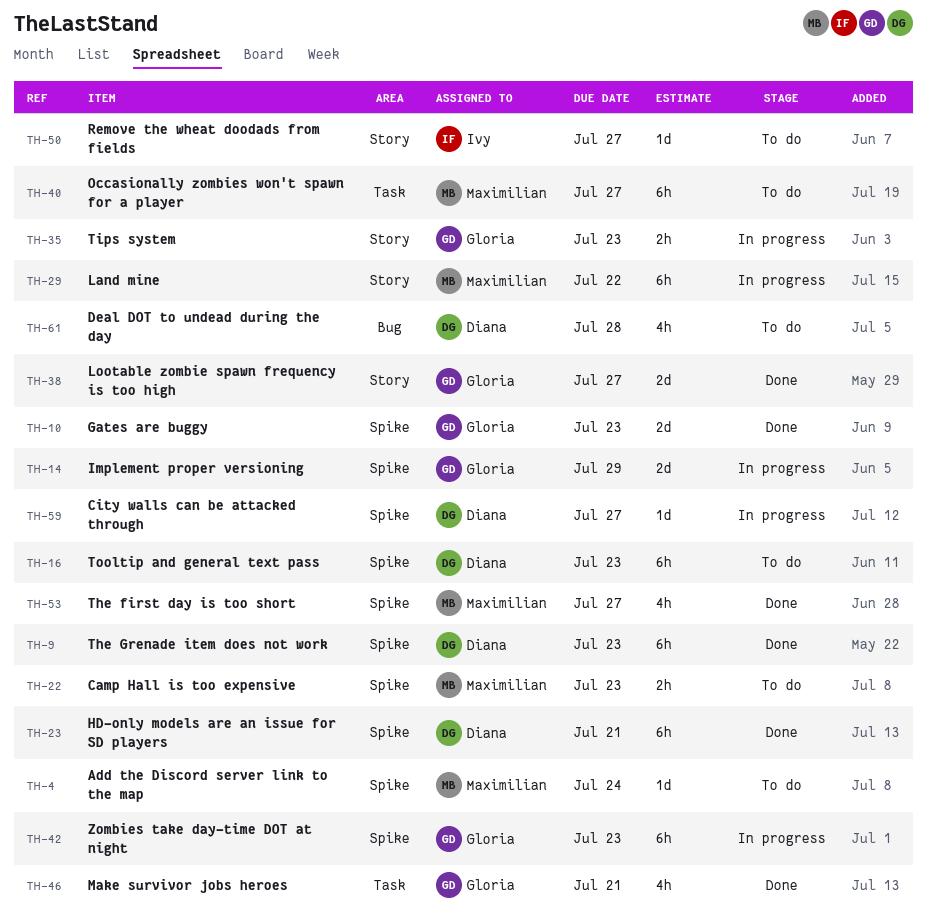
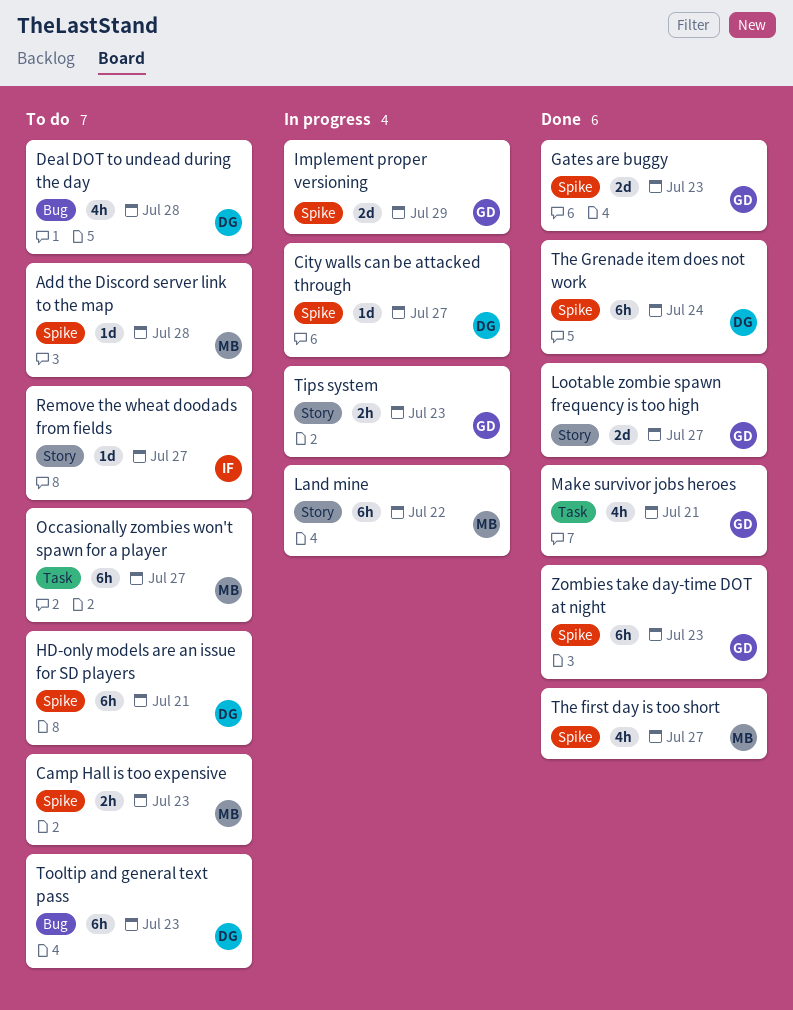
Add the Discord server link to the map, due: Jul 24 -> Jul 28
HD-only models are an issue for SD players, status: Done -> To do
The Grenade item does not work, due: Jul 23 -> Jul 24
Tooltip and general text pass, label: Spike -> Bug
Zombies take day-time DOT at night, status: In progress -> Done

